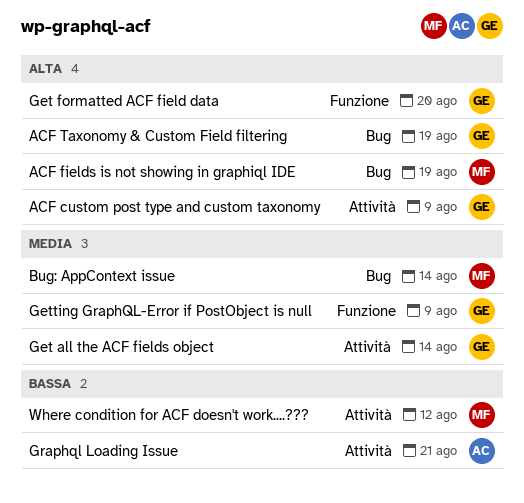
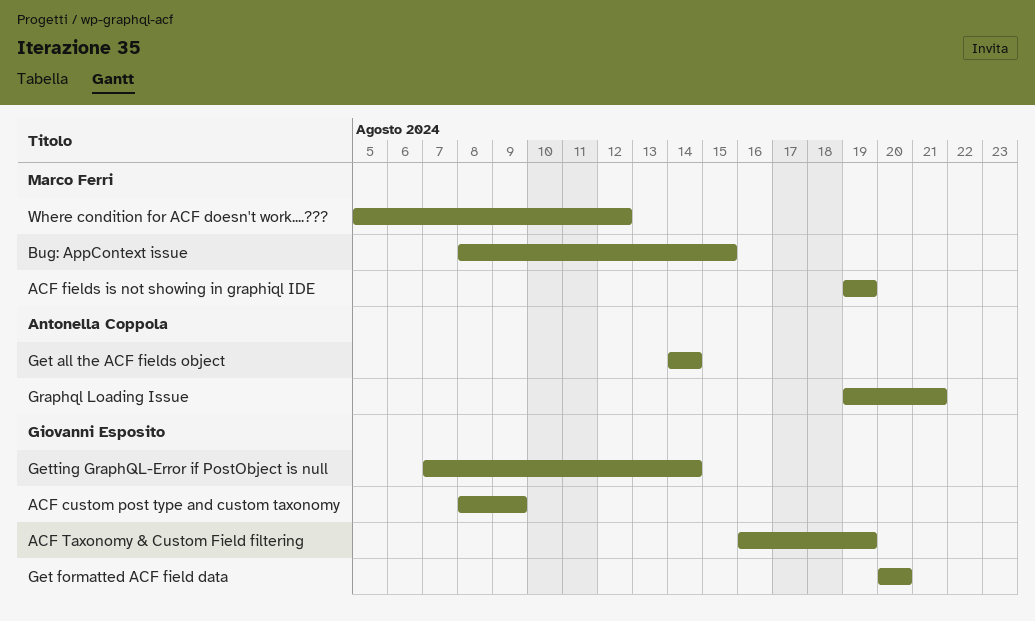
Bug: AppContext issue, due: Aug 14 -> Aug 15
Get all the ACF fields object, owner: Giovanni Esposito -> Antonella Coppola
Getting GraphQL-Error if PostObject is null, due: Aug 9 -> Aug 14

